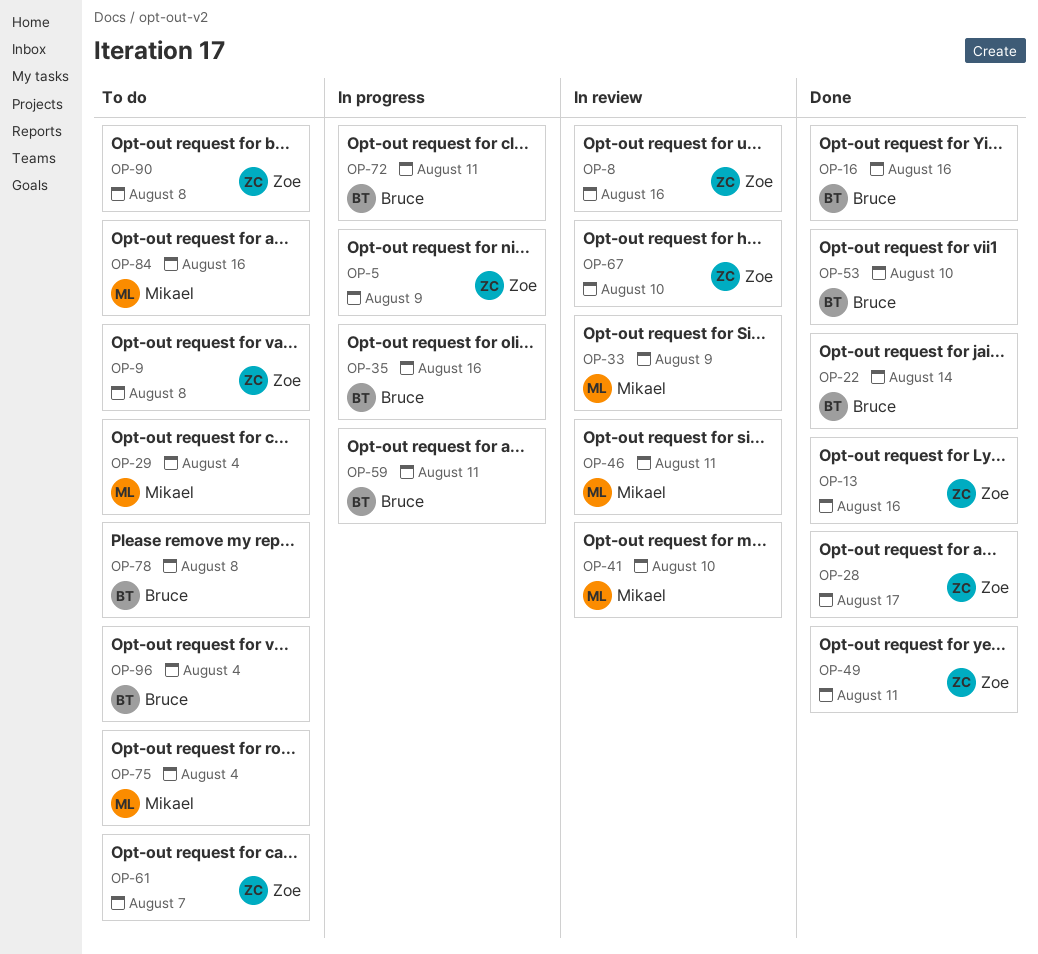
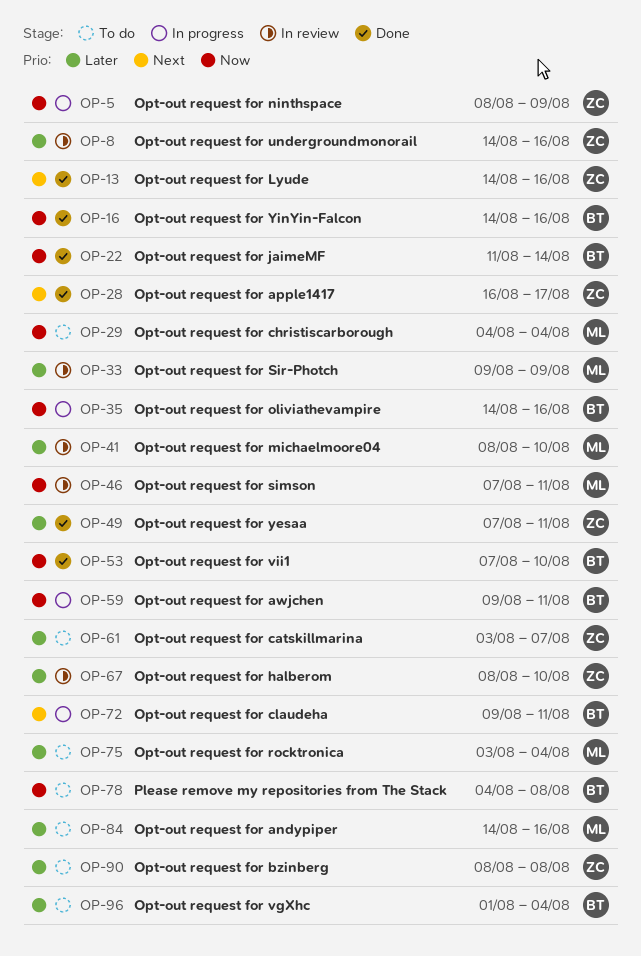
OP-9: present -> none

